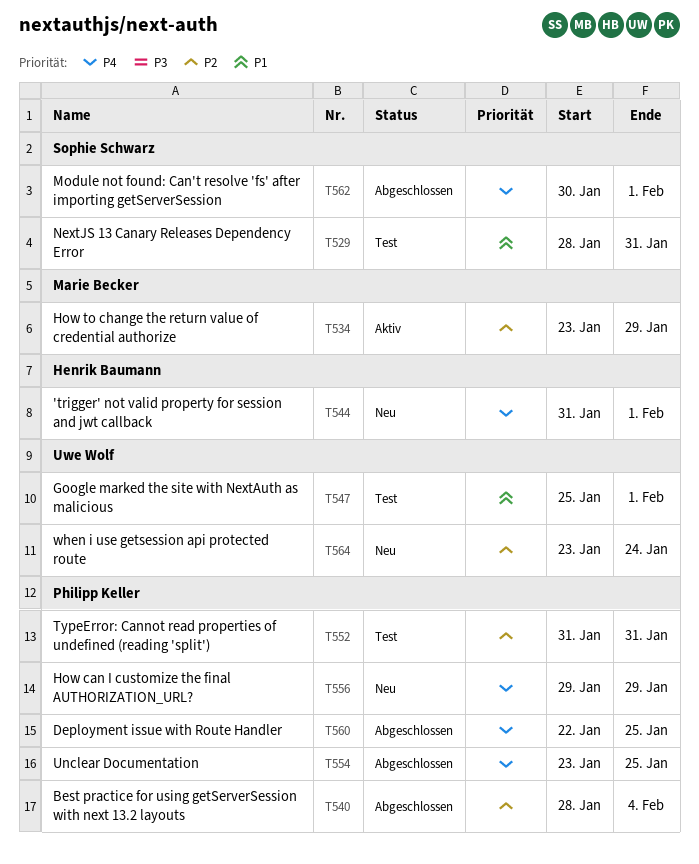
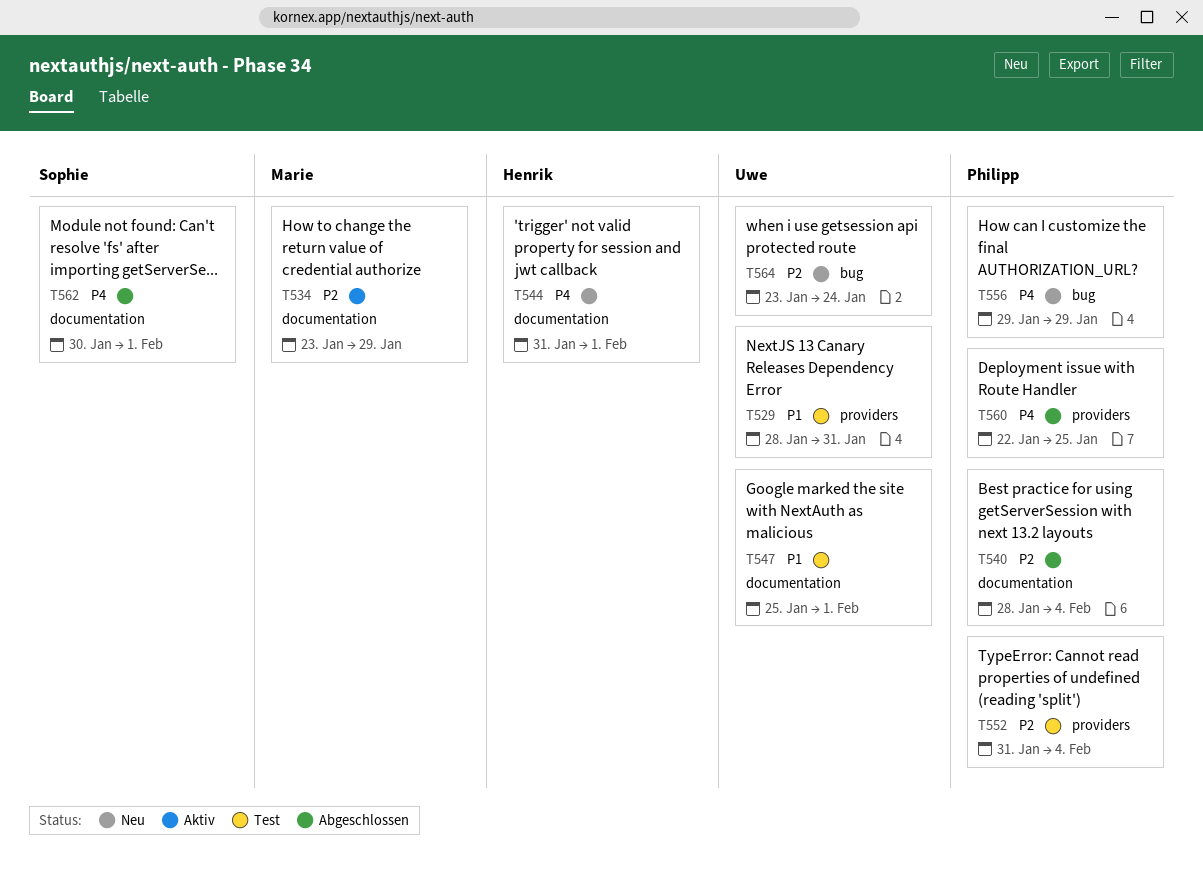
T529, owner: Sophie Schwarz -> Uwe Wolf
T552, due: Jan 31 -> Feb 4
T554: present -> none

